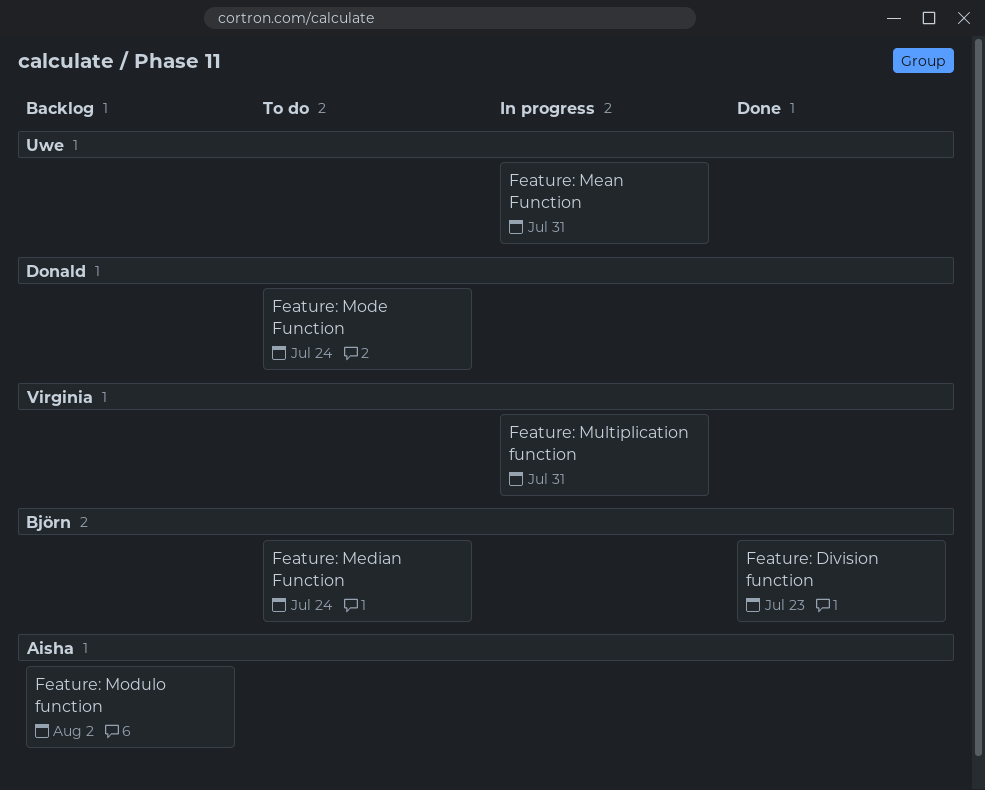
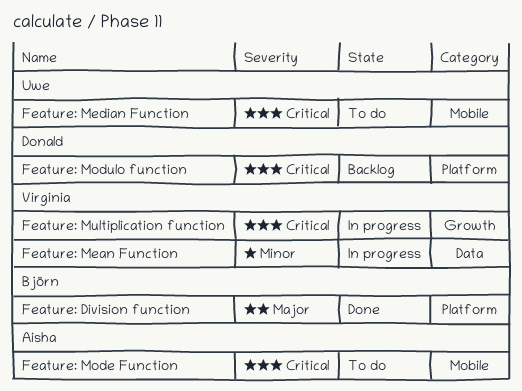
Feature: Mean Function, owner: Uwe -> Virginia
Feature: Median Function, owner: Björn -> Uwe
Feature: Mode Function, owner: Donald -> Aisha
Feature: Modulo function, owner: Aisha -> Donald

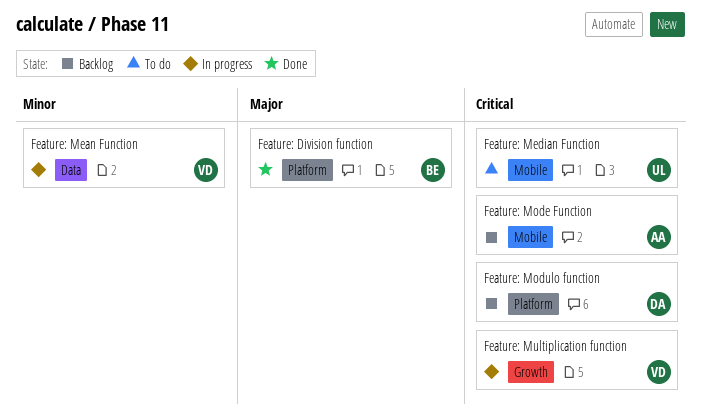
Feature: Mode Function, status: To do -> Backlog

